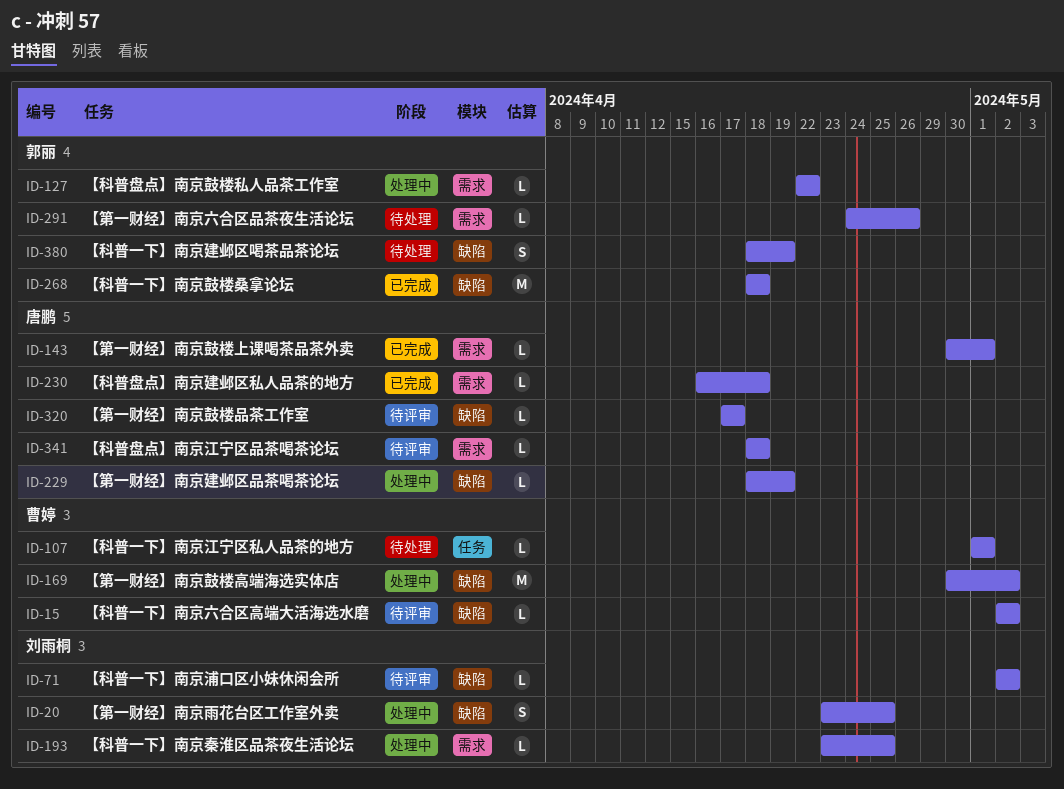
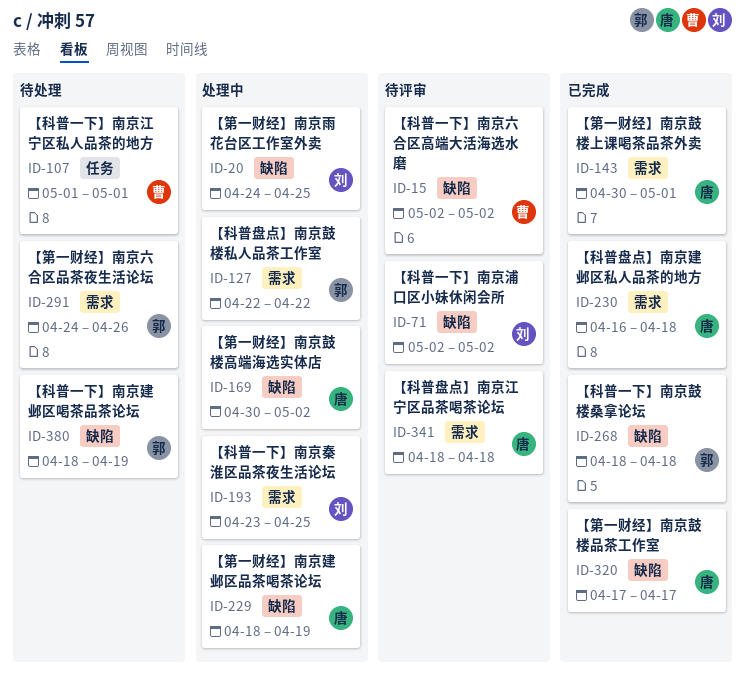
ID-20, start: Apr 23 -> Apr 24
ID-169, owner: 曹婷 -> 唐鹏
ID-320, status: 待评审 -> 已完成

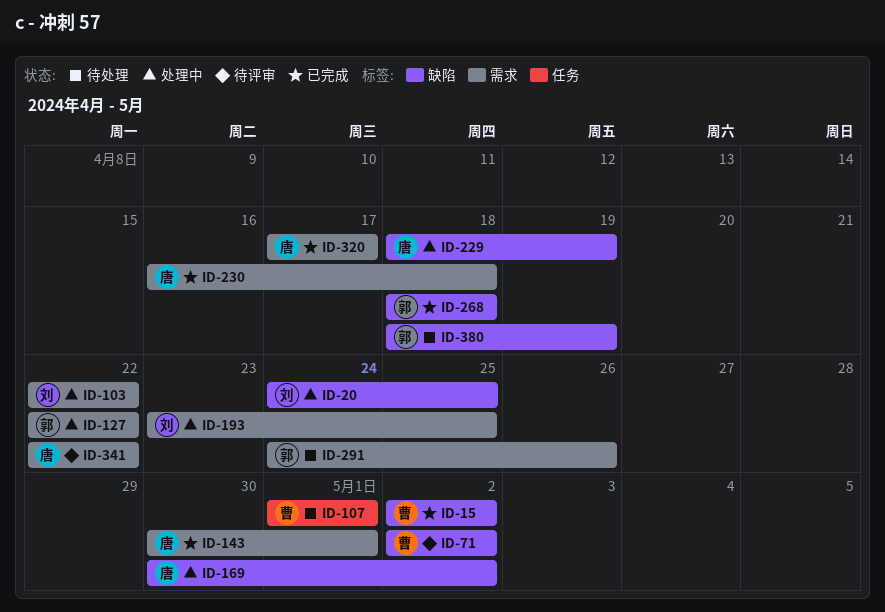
ID-15, status: 待评审 -> 已完成
ID-71, owner: 刘 -> 曹
ID-103: none -> present
ID-320, label: 缺陷 -> 需求
ID-341, start: Apr 18 -> Apr 22
ID-341, due: Apr 18 -> Apr 22

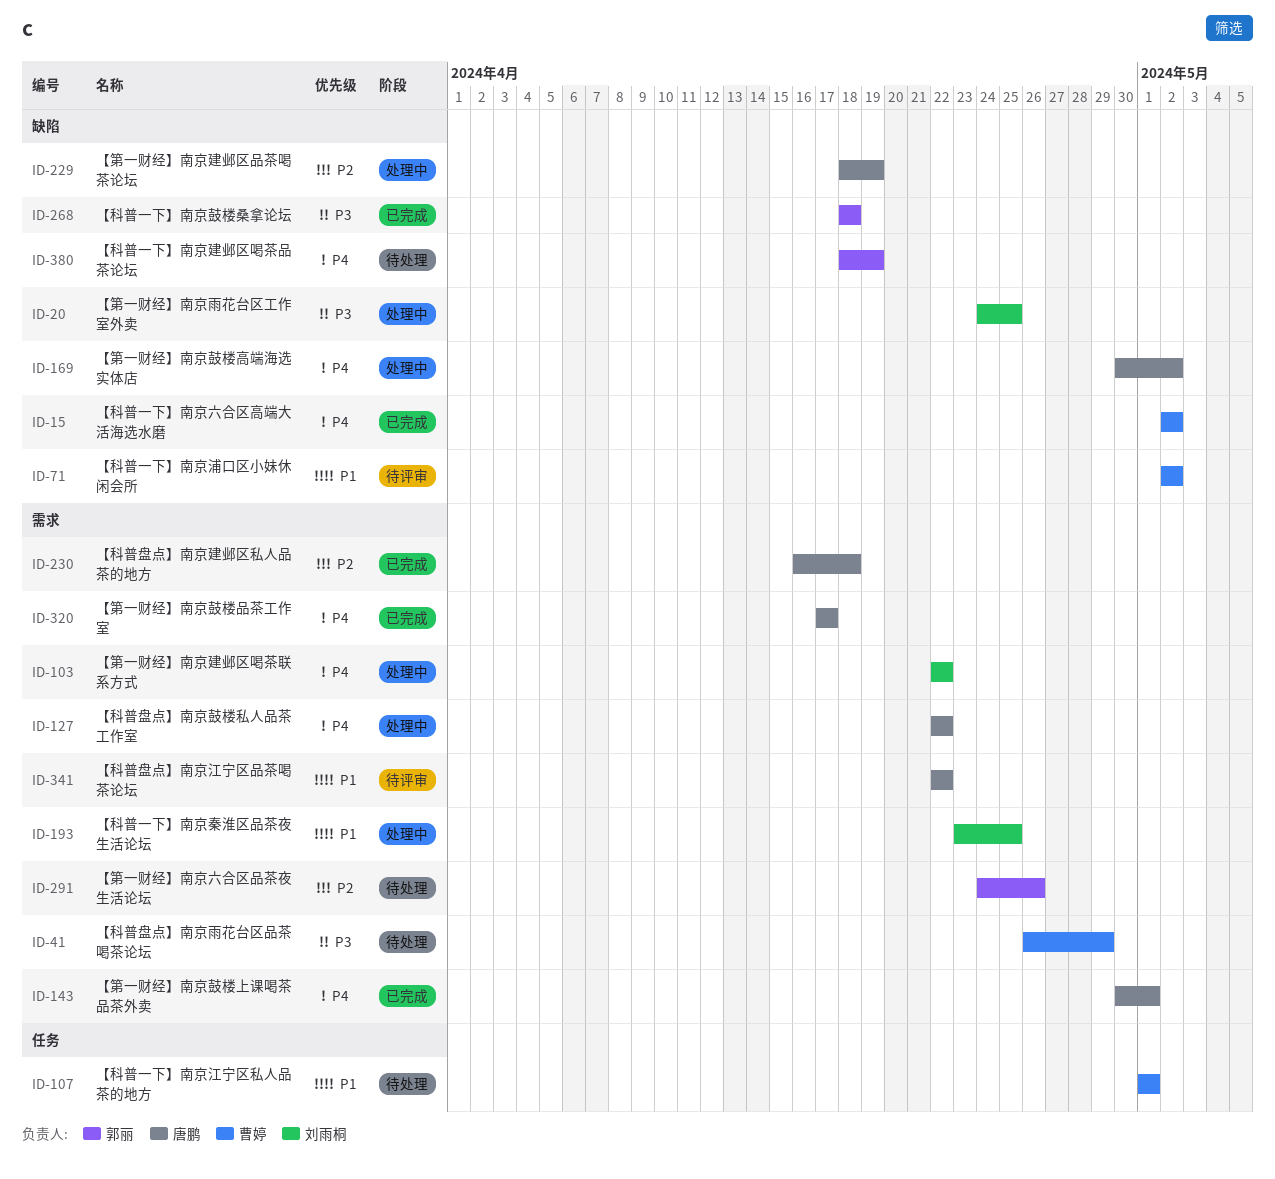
ID-41: none -> present
ID-127, owner: 郭丽 -> 唐鹏

